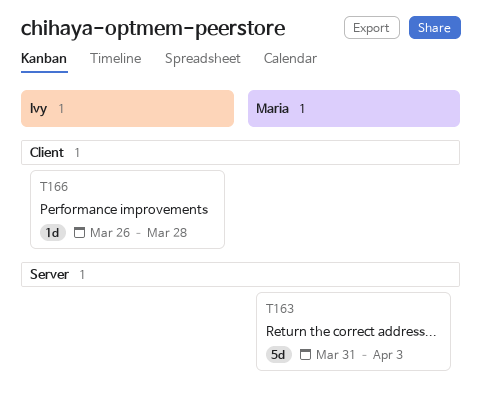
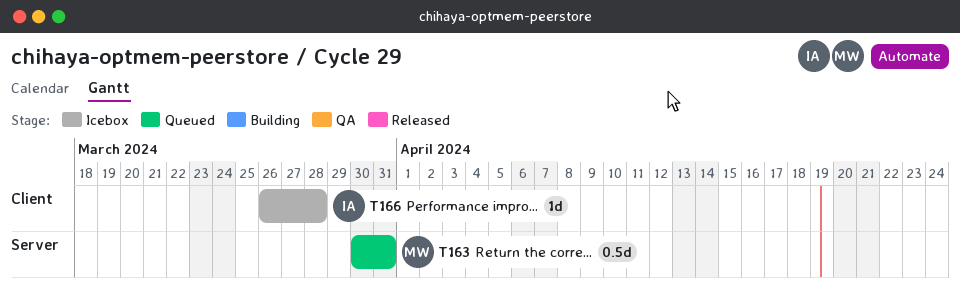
T163, estimate: 5d -> 0.5d
T163, start: Mar 31 -> Mar 30
T163, due: Apr 3 -> Mar 31

